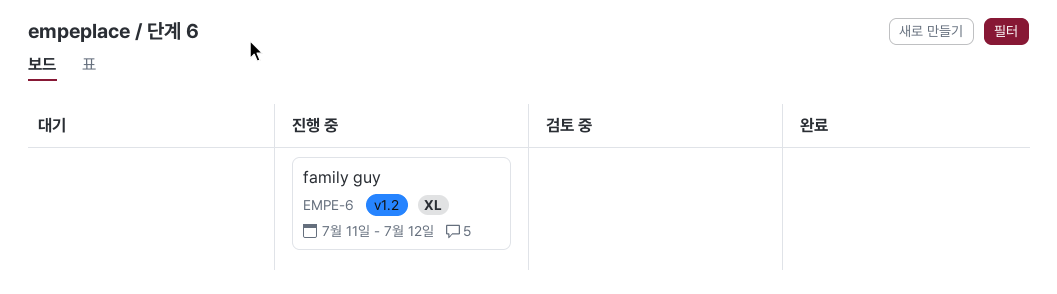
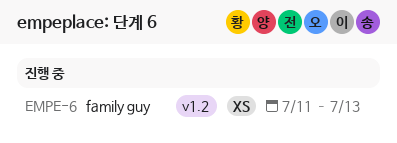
EMPE-6, estimate: XL -> XS
EMPE-6, due: Jul 12 -> Jul 13

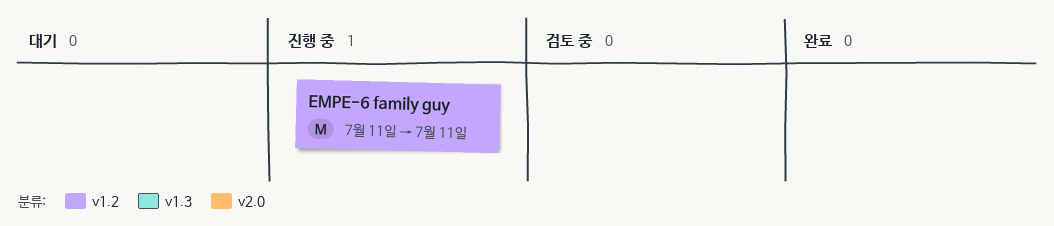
EMPE-6, estimate: XS -> M
EMPE-6, due: Jul 13 -> Jul 11

